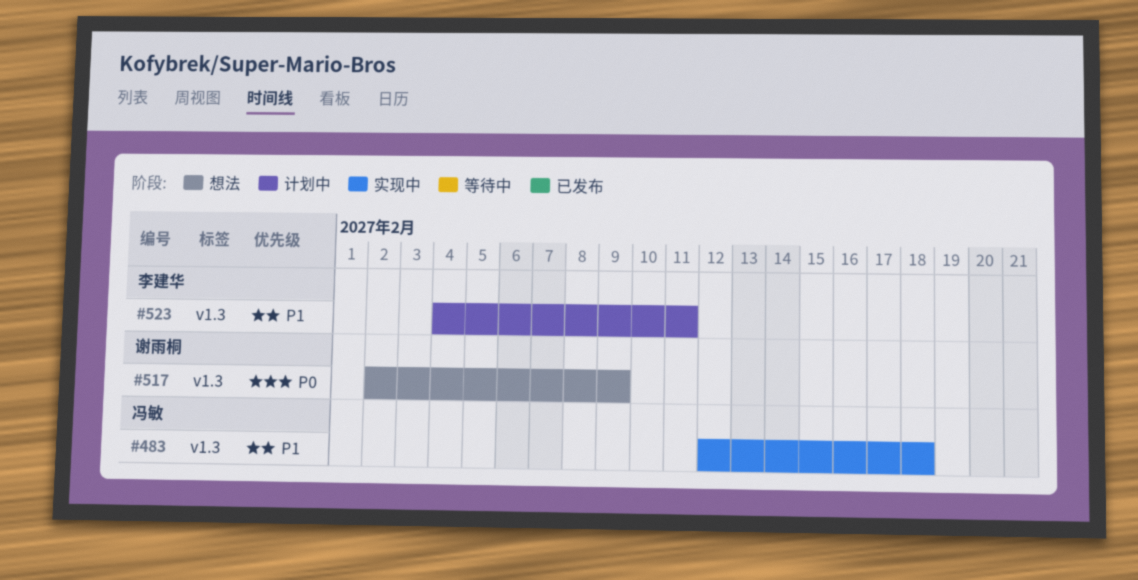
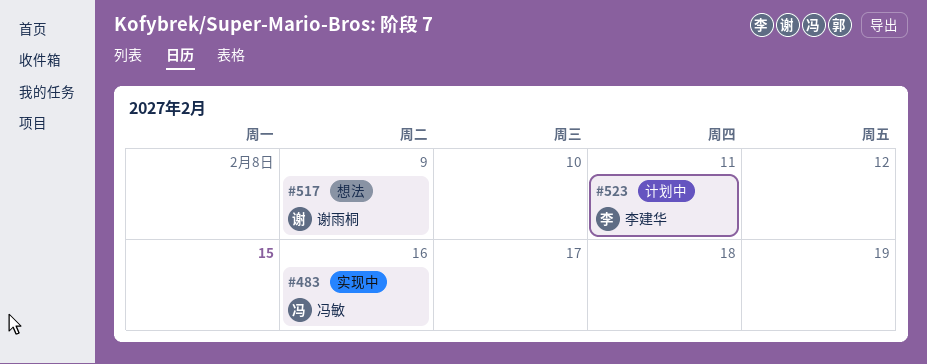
#483, due: Feb 18 -> Feb 16

